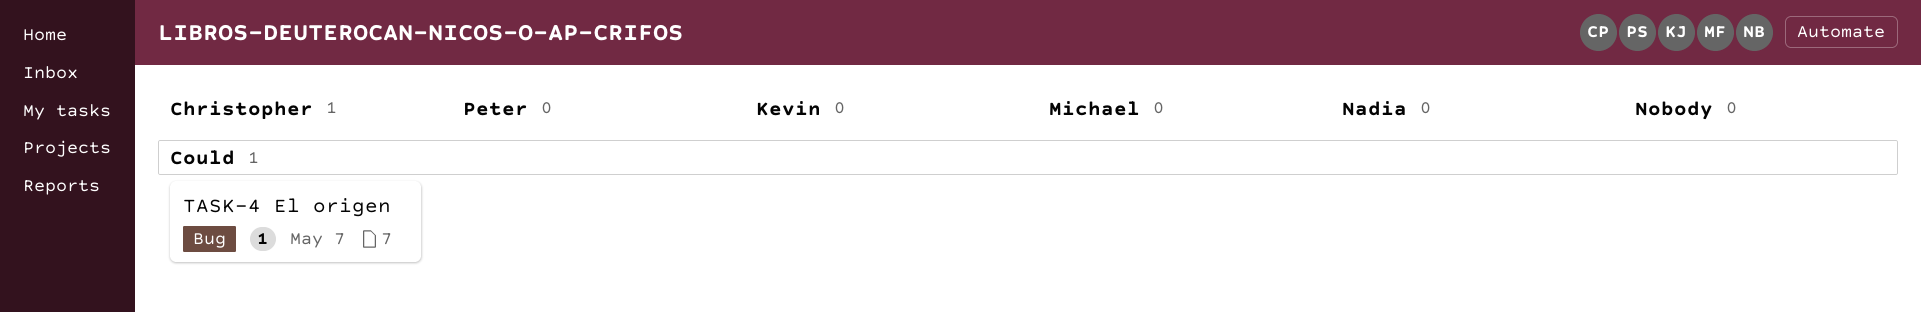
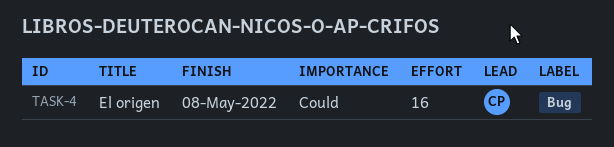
TASK-4, estimate: 1 -> 16
TASK-4, due: May 7 -> May 8

